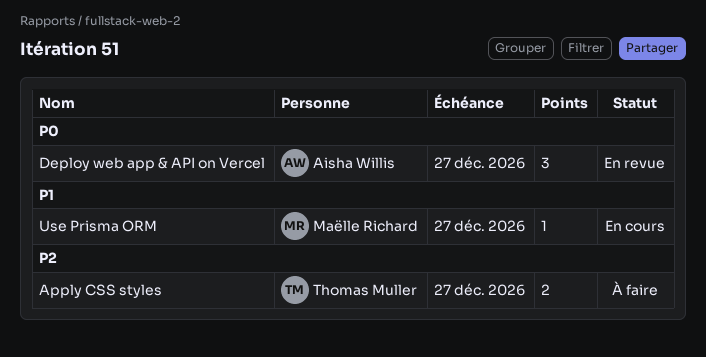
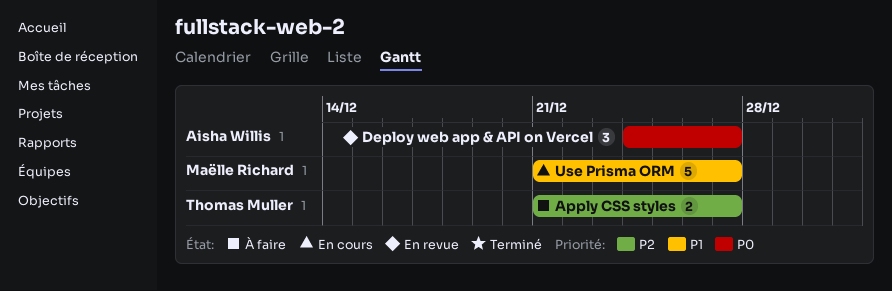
Use Prisma ORM, estimate: 1 -> 5

